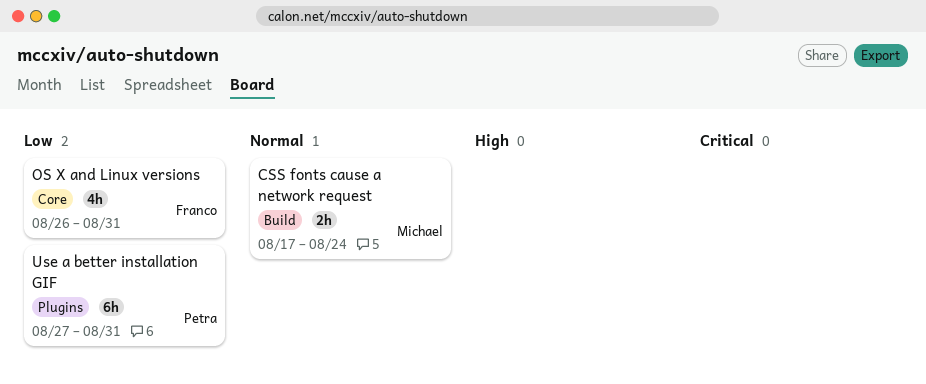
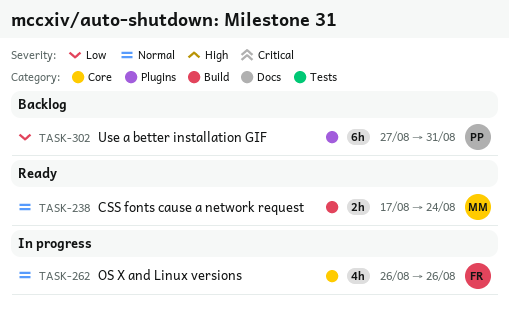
OS X and Linux versions, priority: Low -> Normal
OS X and Linux versions, due: Aug 31 -> Aug 26

